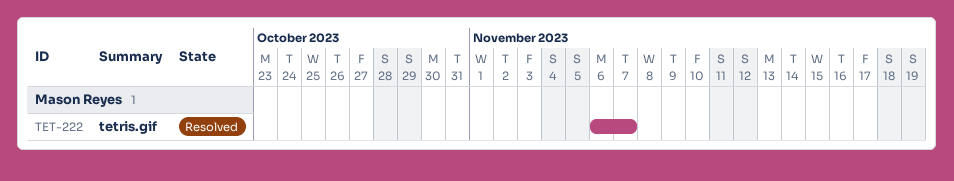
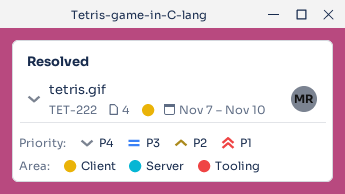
TET-222, start: Nov 6 -> Nov 7
TET-222, due: Nov 7 -> Nov 10

